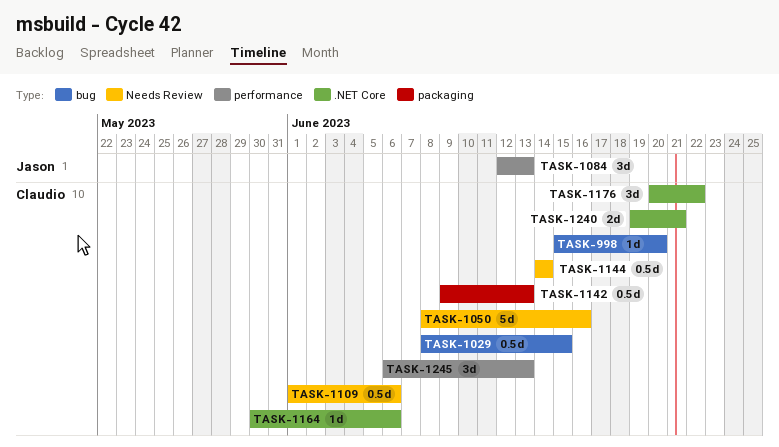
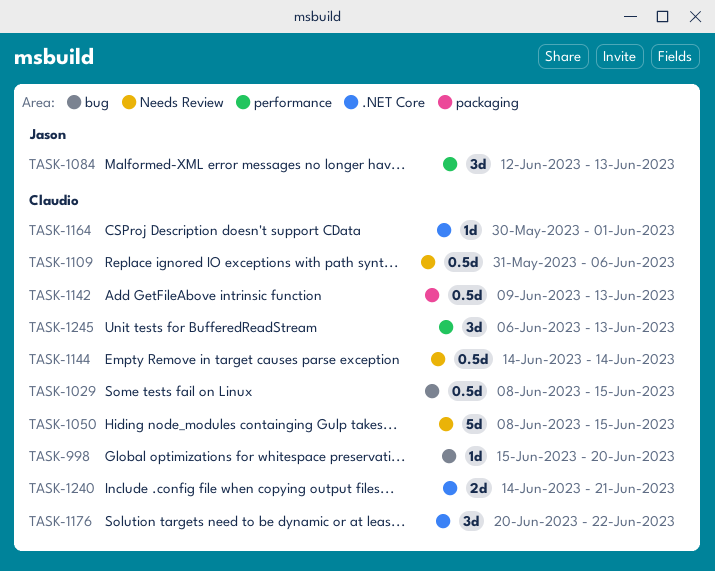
TASK-1050, due: Jun 16 -> Jun 15
TASK-1109, start: Jun 1 -> May 31
TASK-1164, due: Jun 6 -> Jun 1
TASK-1240, start: Jun 19 -> Jun 14

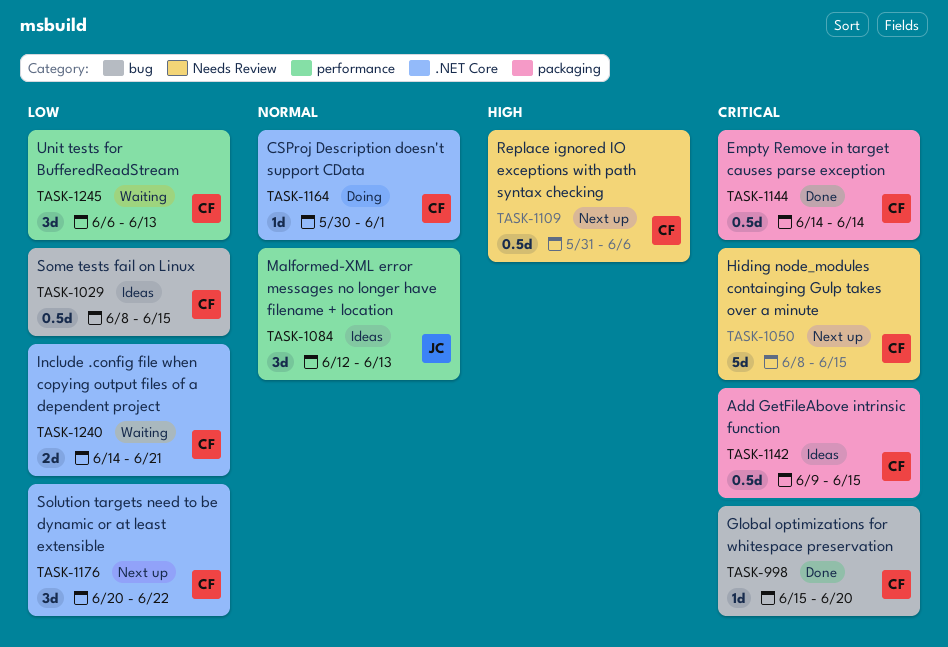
TASK-1142, due: Jun 13 -> Jun 15
TASK-1144, label: Needs Review -> packaging

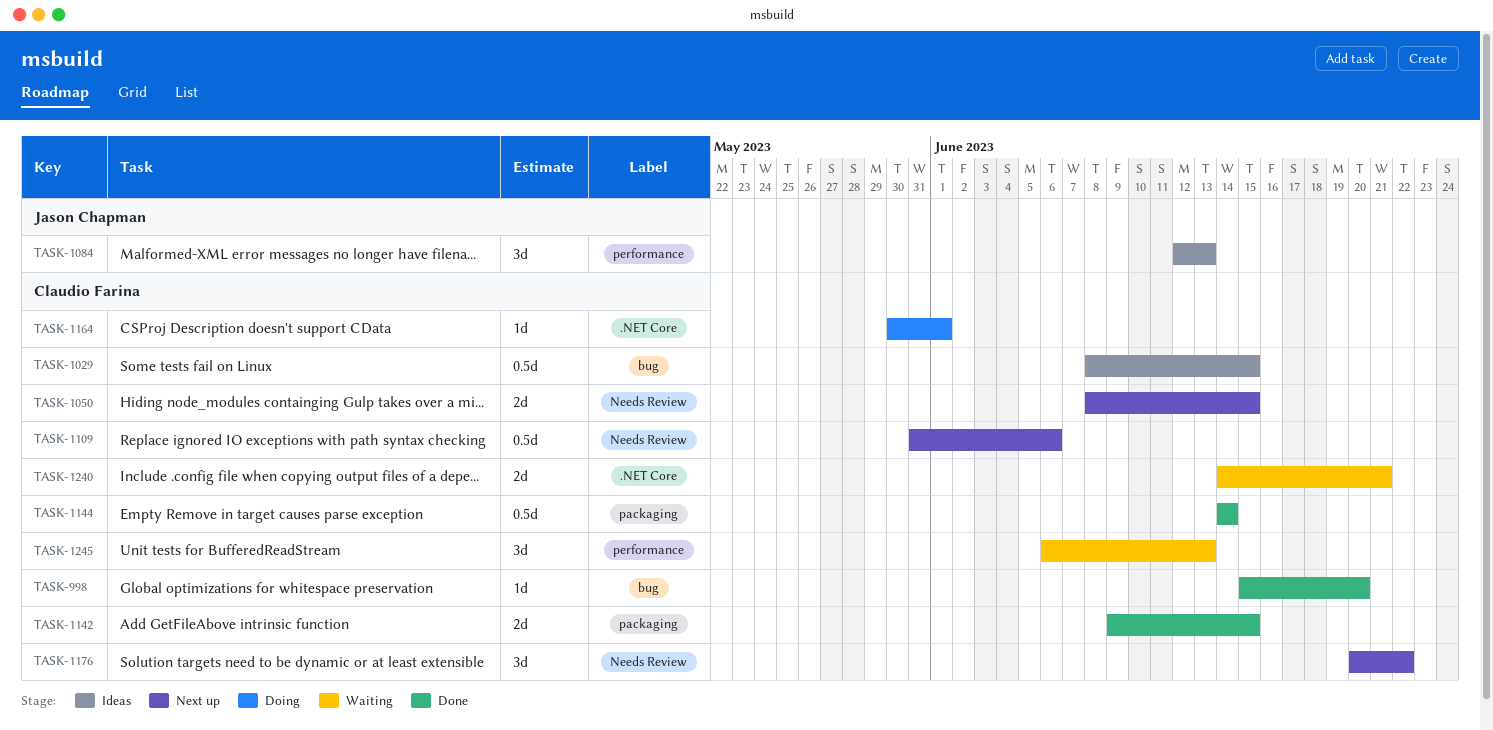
TASK-1050, estimate: 5d -> 2d
TASK-1142, status: Ideas -> Done
TASK-1142, estimate: 0.5d -> 2d
TASK-1176, label: .NET Core -> Needs Review

